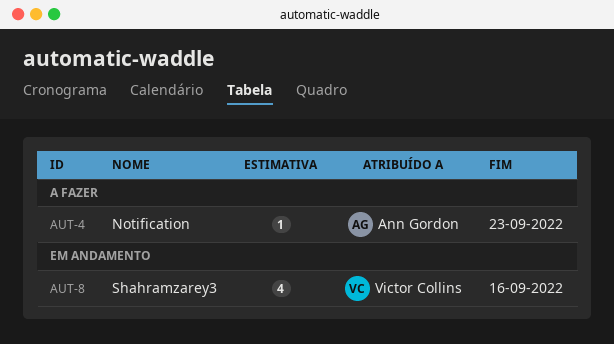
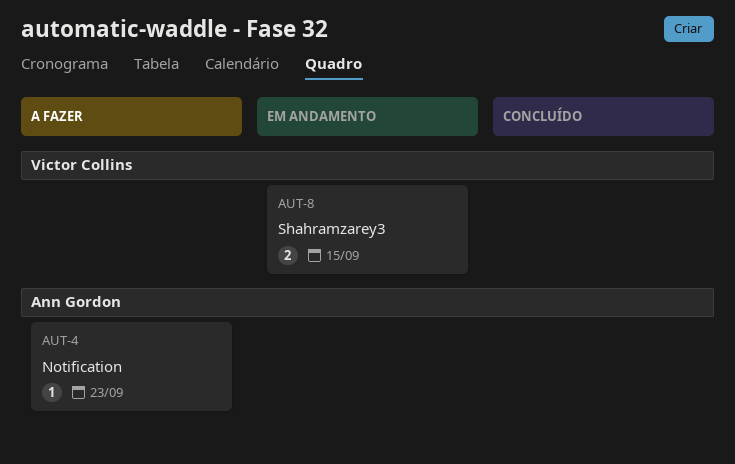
AUT-8, estimate: 4 -> 2
AUT-8, due: Sep 16 -> Sep 15

